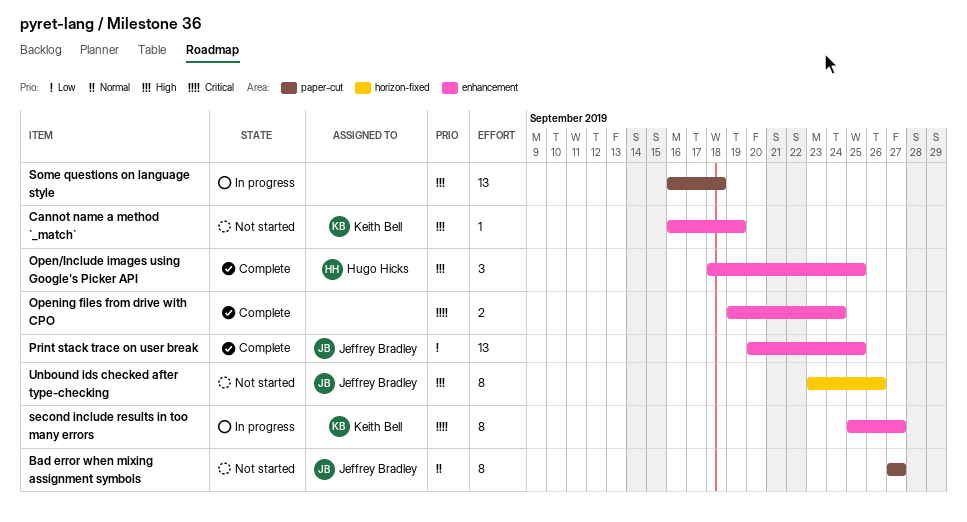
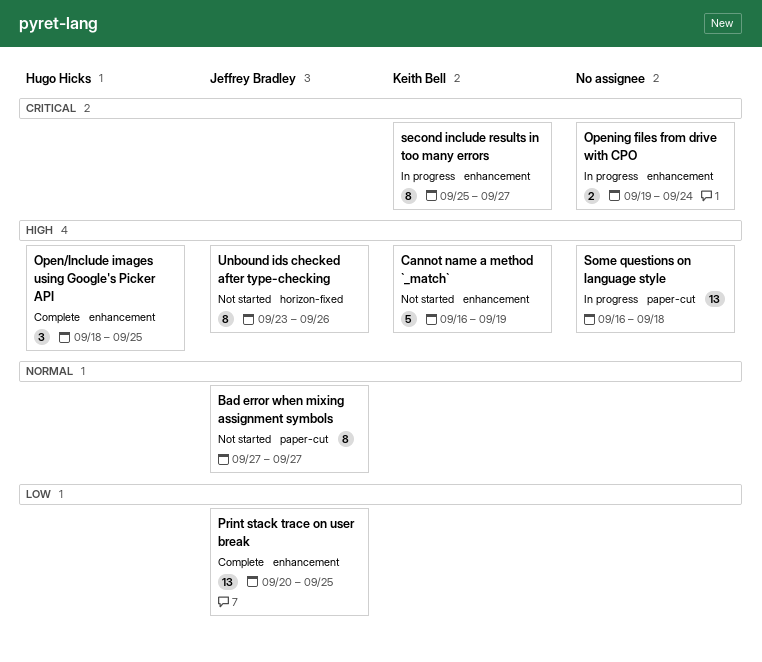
Cannot name a method `_match`, estimate: 1 -> 5
Opening files from drive with CPO, status: Complete -> In progress

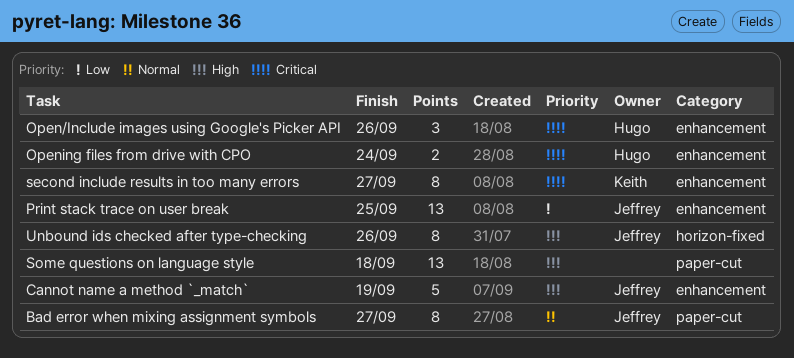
Cannot name a method `_match`, owner: Keith Bell -> Jeffrey Bradley
Open/Include images using Google's Picker API, priority: High -> Critical
Open/Include images using Google's Picker API, due: Sep 25 -> Sep 26
Opening files from drive with CPO, owner: none -> Hugo Hicks

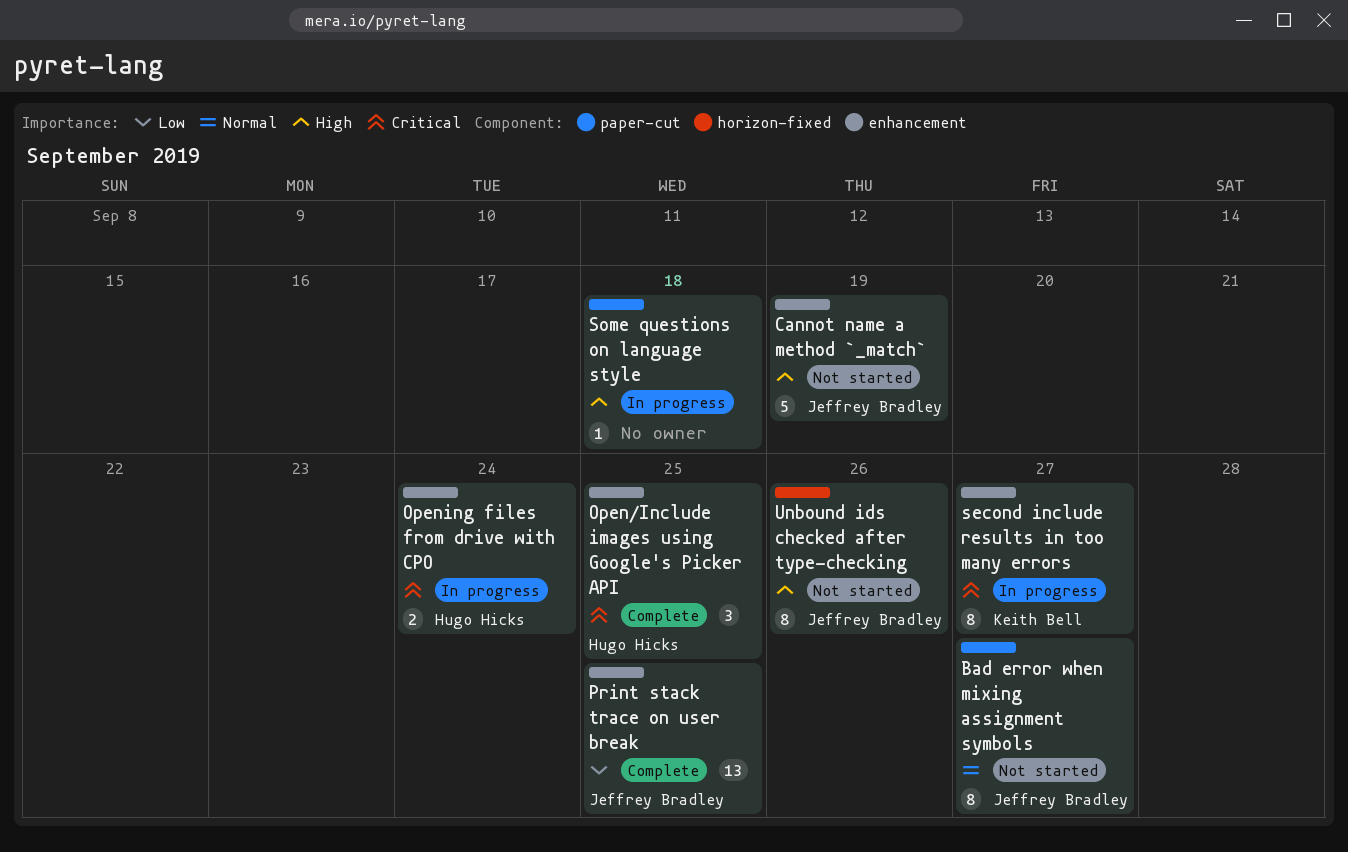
Open/Include images using Google's Picker API, due: Sep 26 -> Sep 25
Some questions on language style, estimate: 13 -> 1

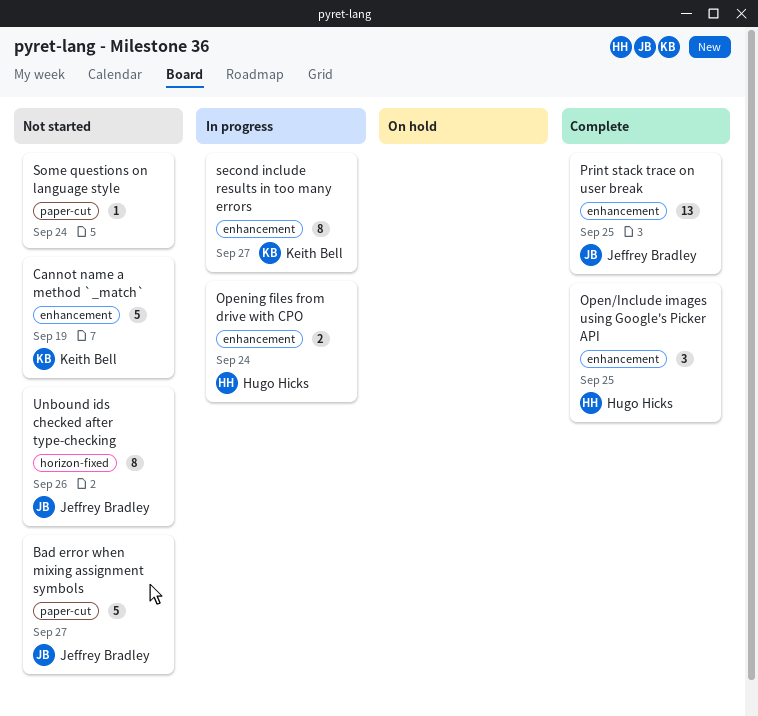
Bad error when mixing assignment symbols, estimate: 8 -> 5
Cannot name a method `_match`, owner: Jeffrey Bradley -> Keith Bell
Some questions on language style, status: In progress -> Not started
Some questions on language style, due: Sep 18 -> Sep 24

